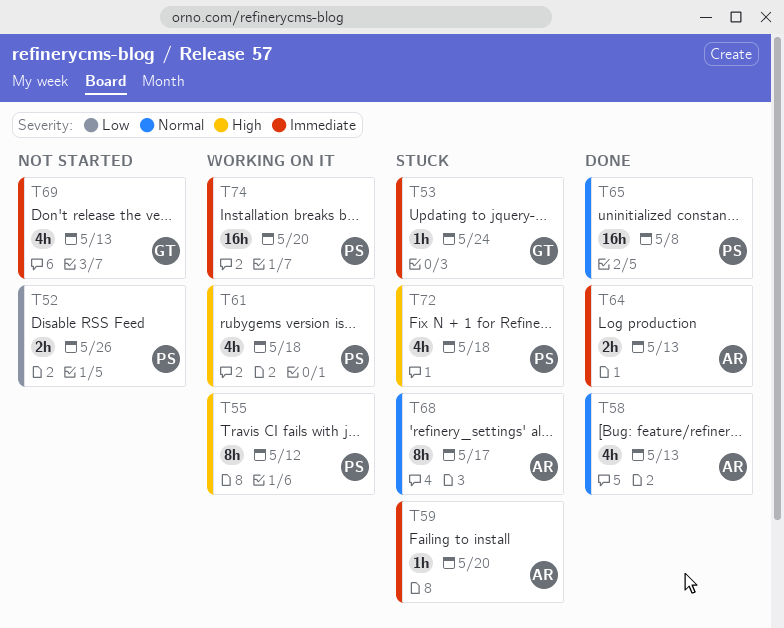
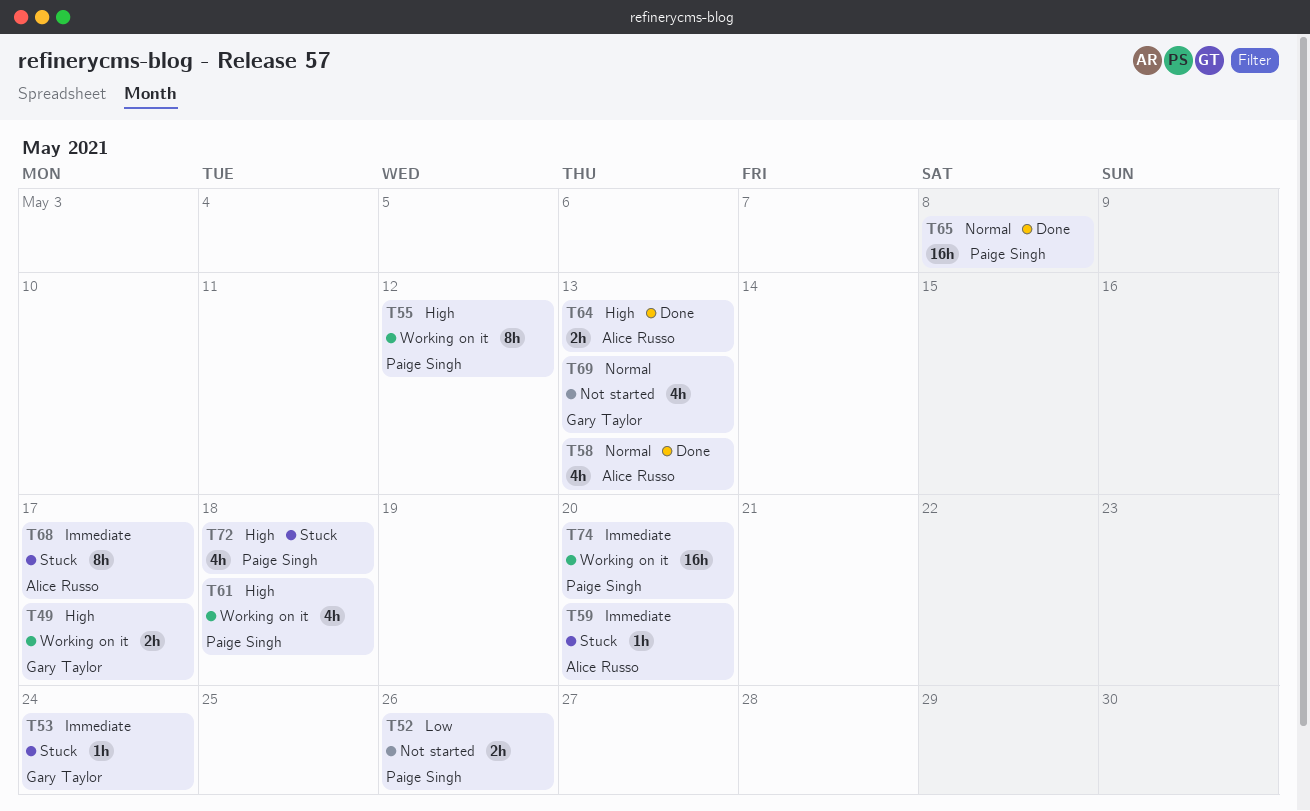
T49: none -> present
T64, priority: Immediate -> High
T68, priority: Normal -> Immediate
T69, priority: Immediate -> Normal

